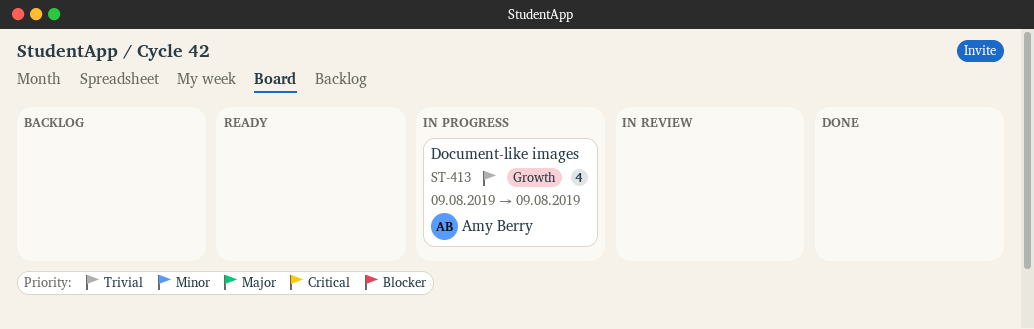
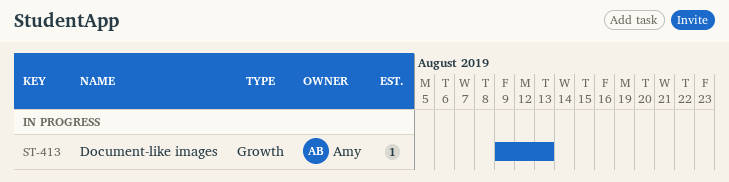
ST-413, estimate: 4 -> 1
ST-413, due: Aug 9 -> Aug 13

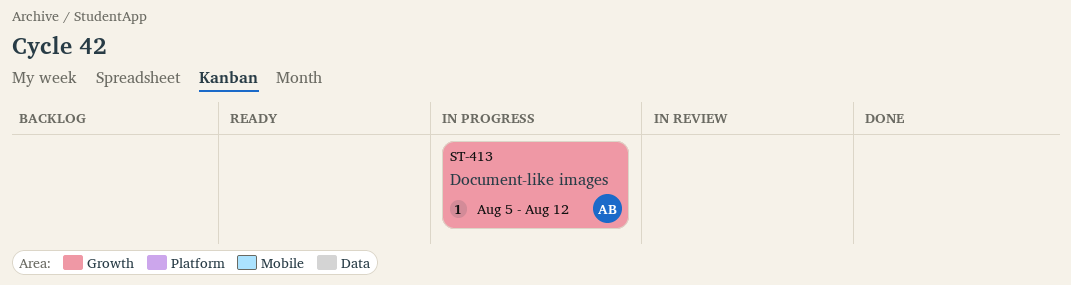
ST-413, start: Aug 9 -> Aug 5
ST-413, due: Aug 13 -> Aug 12

